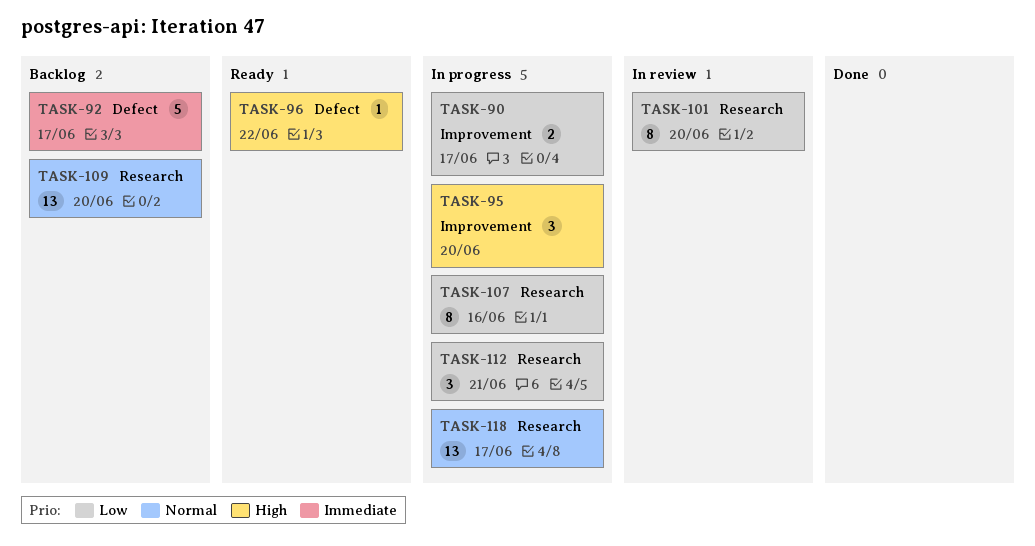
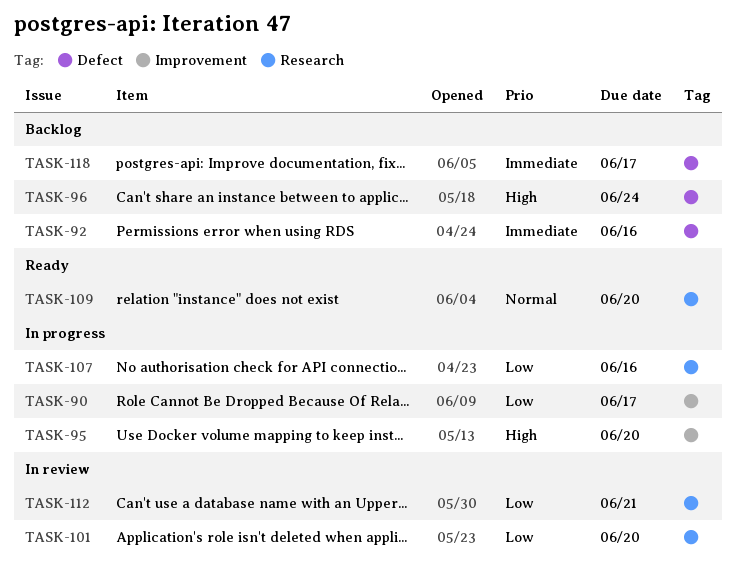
TASK-92, due: Jun 17 -> Jun 16
TASK-96, status: Ready -> Backlog
TASK-96, due: Jun 22 -> Jun 24
TASK-109, status: Backlog -> Ready
TASK-112, status: In progress -> In review
TASK-118, status: In progress -> Backlog
TASK-118, priority: Normal -> Immediate
TASK-118, label: Research -> Defect

